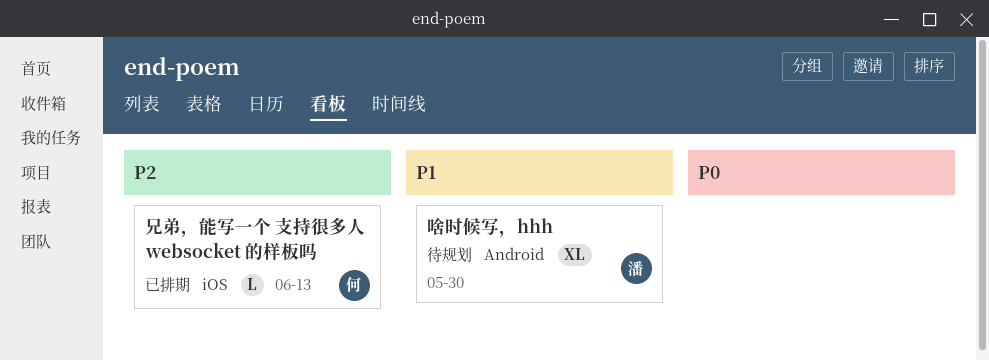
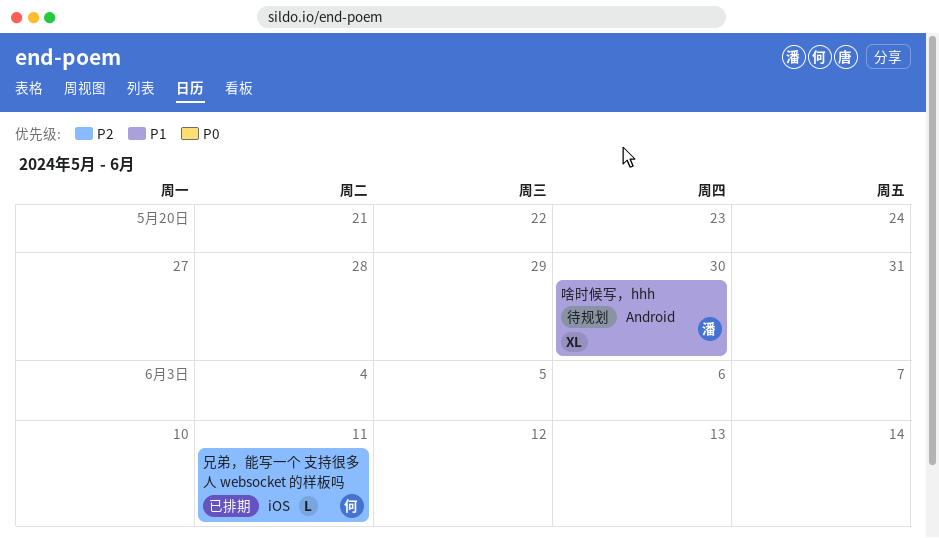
兄弟，能写一个 支持很多人 websocket 的样板吗, due: Jun 13 -> Jun 11

